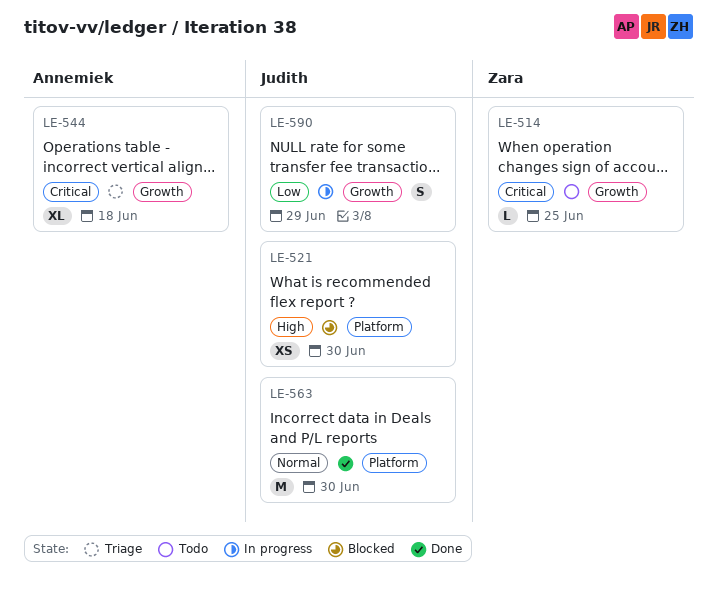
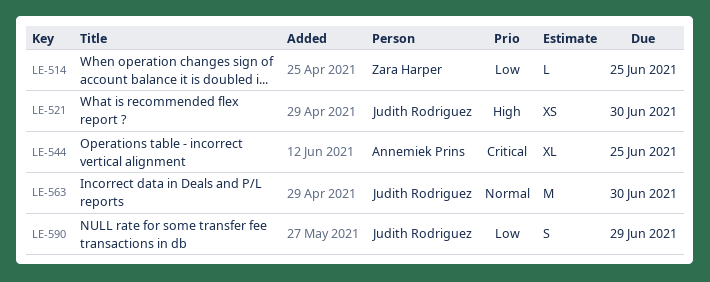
LE-514, priority: Critical -> Low
LE-544, due: Jun 18 -> Jun 25

